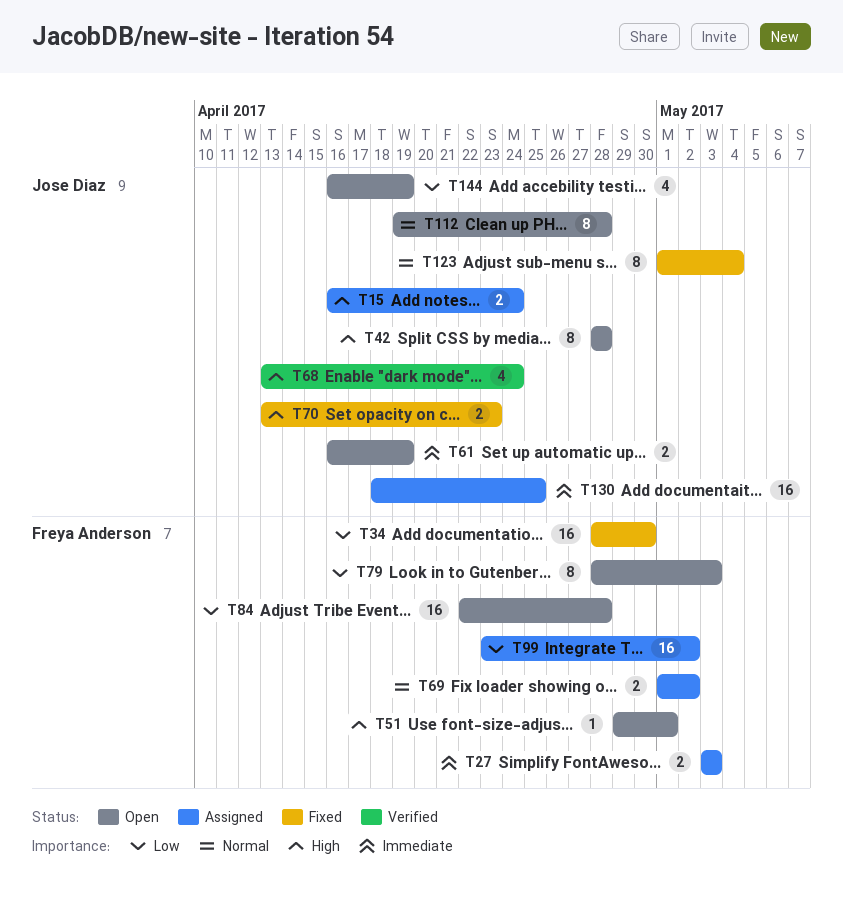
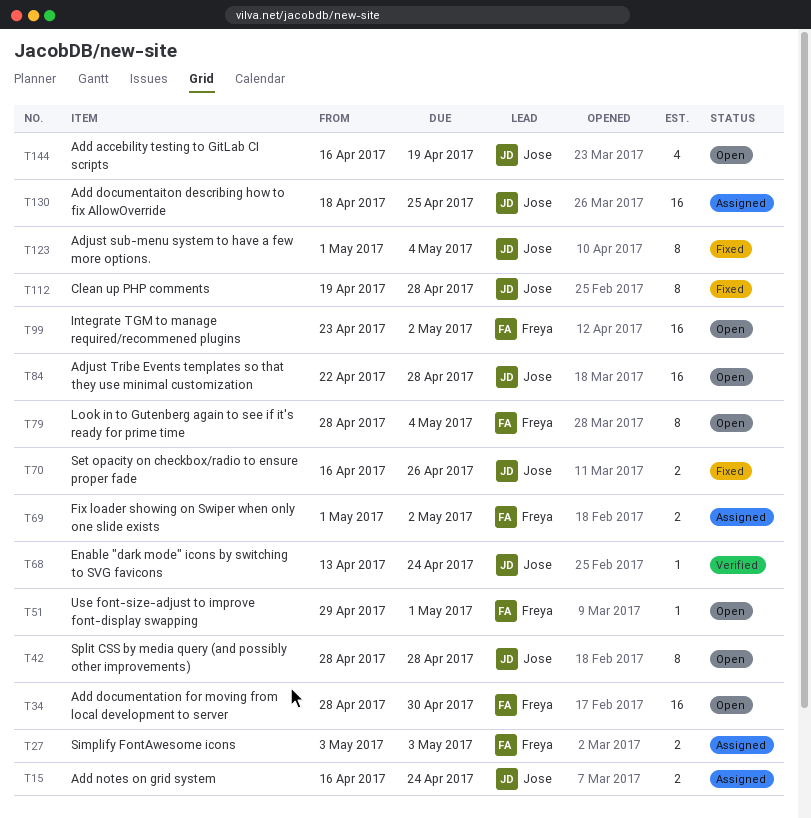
T34, status: Fixed -> Open
T61: present -> none
T68, estimate: 4 -> 1
T70, start: Apr 13 -> Apr 16
T70, due: Apr 23 -> Apr 26
T79, due: May 3 -> May 4
T84, owner: Freya Anderson -> Jose Diaz
T99, status: Assigned -> Open
T112, status: Open -> Fixed

